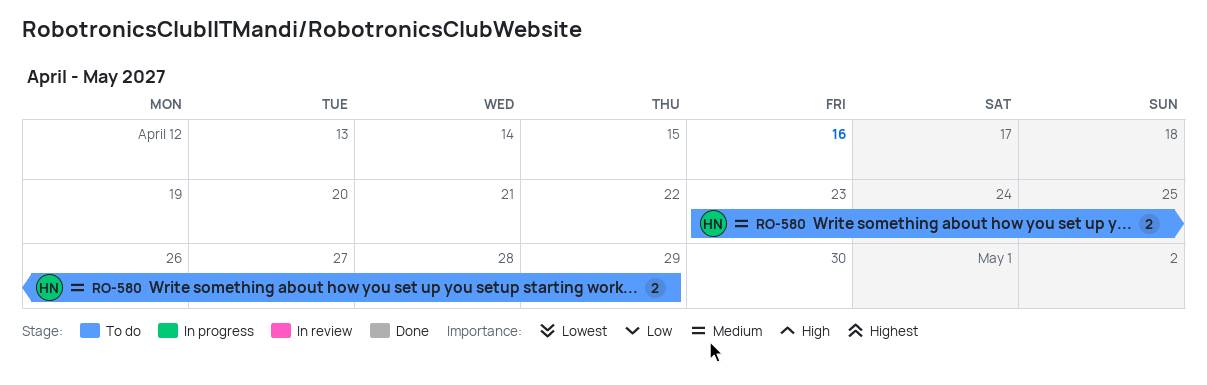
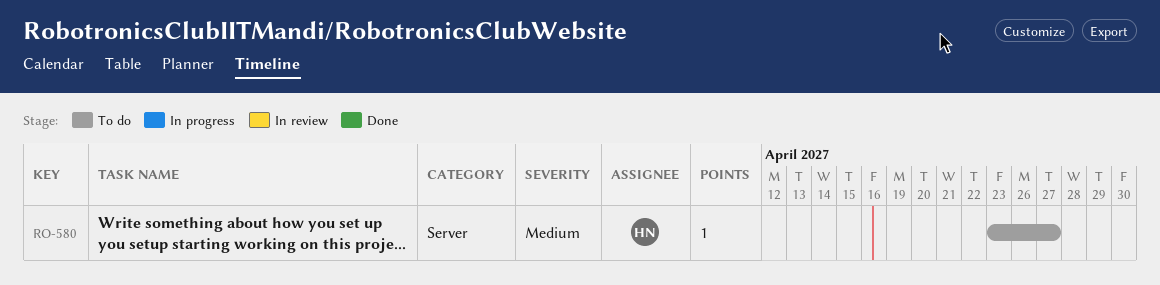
RO-580, estimate: 2 -> 1
RO-580, due: Apr 29 -> Apr 27

